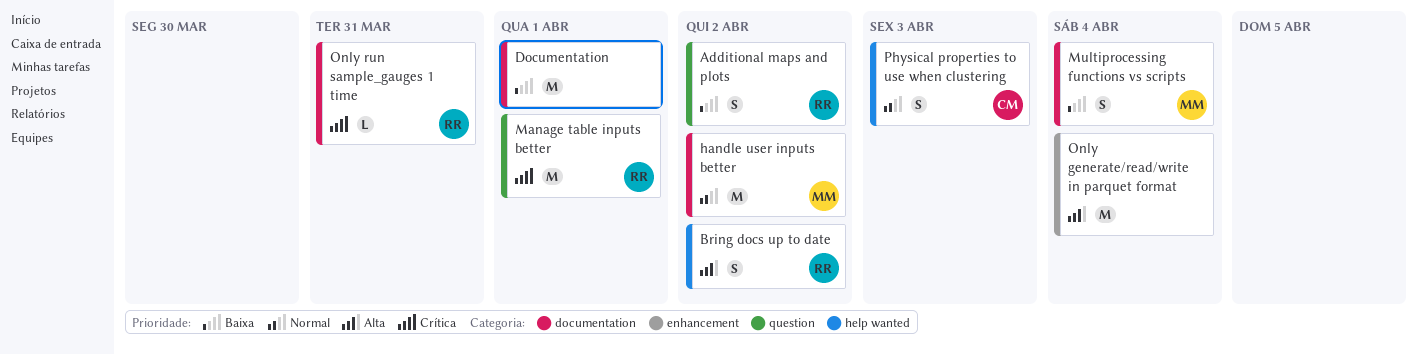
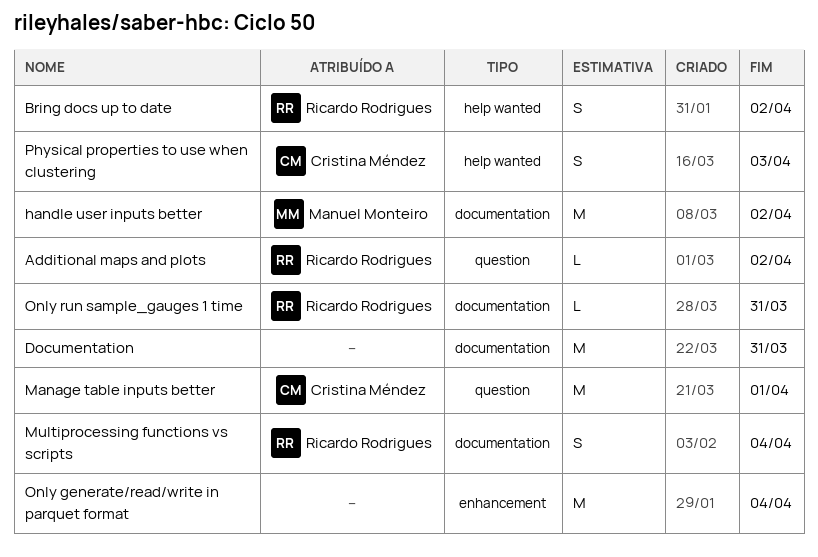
Additional maps and plots, estimate: S -> L
Documentation, due: Apr 1 -> Mar 31
Manage table inputs better, owner: Ricardo Rodrigues -> Cristina Méndez
Multiprocessing functions vs scripts, owner: Manuel Monteiro -> Ricardo Rodrigues

